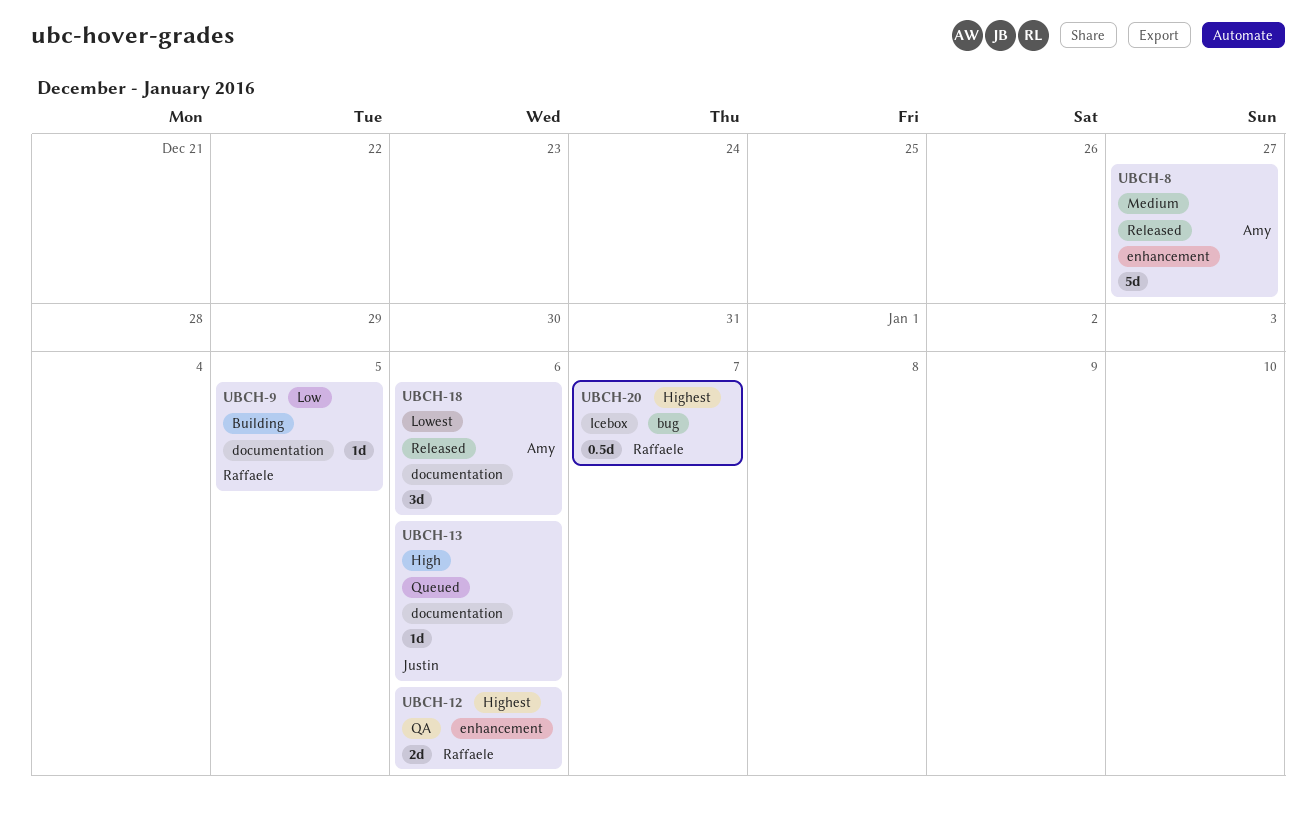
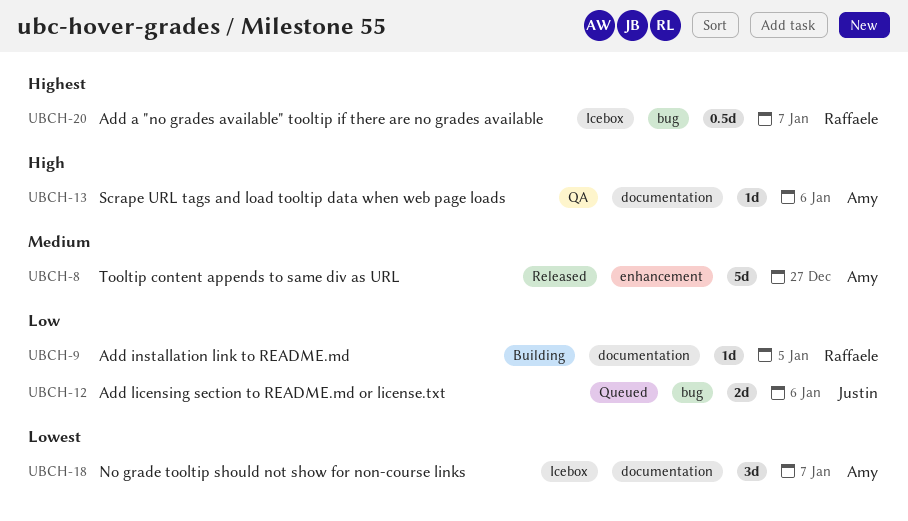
UBCH-12, status: QA -> Queued
UBCH-12, owner: Raffaele -> Justin
UBCH-12, priority: Highest -> Low
UBCH-12, label: enhancement -> bug
UBCH-13, status: Queued -> QA
UBCH-13, owner: Justin -> Amy
UBCH-18, status: Released -> Icebox
UBCH-18, due: Jan 6 -> Jan 7

